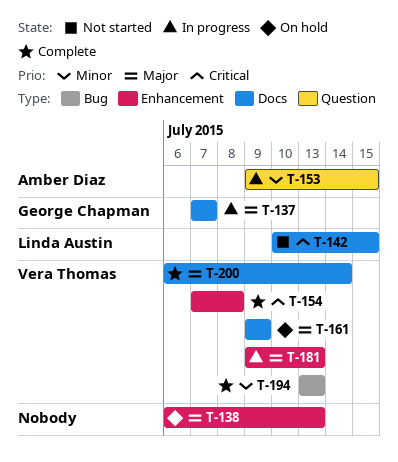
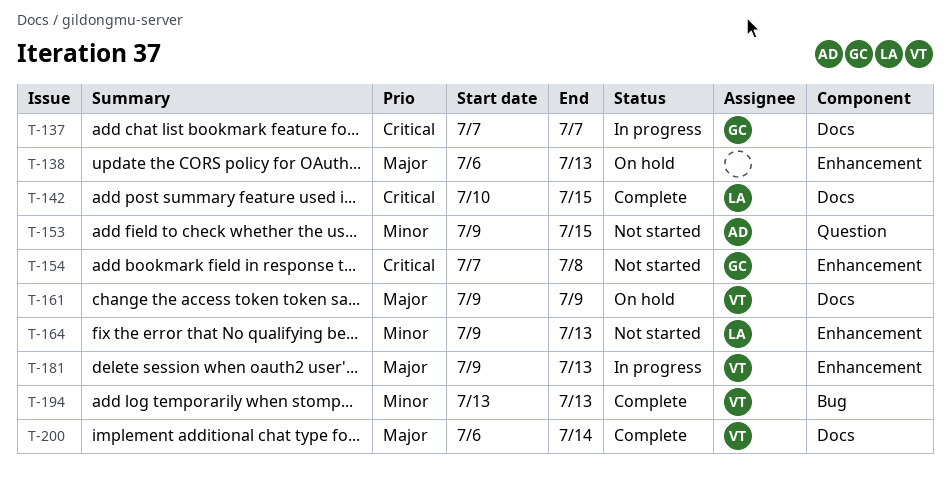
T-137, priority: Major -> Critical
T-142, status: Not started -> Complete
T-153, status: In progress -> Not started
T-154, status: Complete -> Not started
T-154, owner: Vera Thomas -> George Chapman
T-164: none -> present

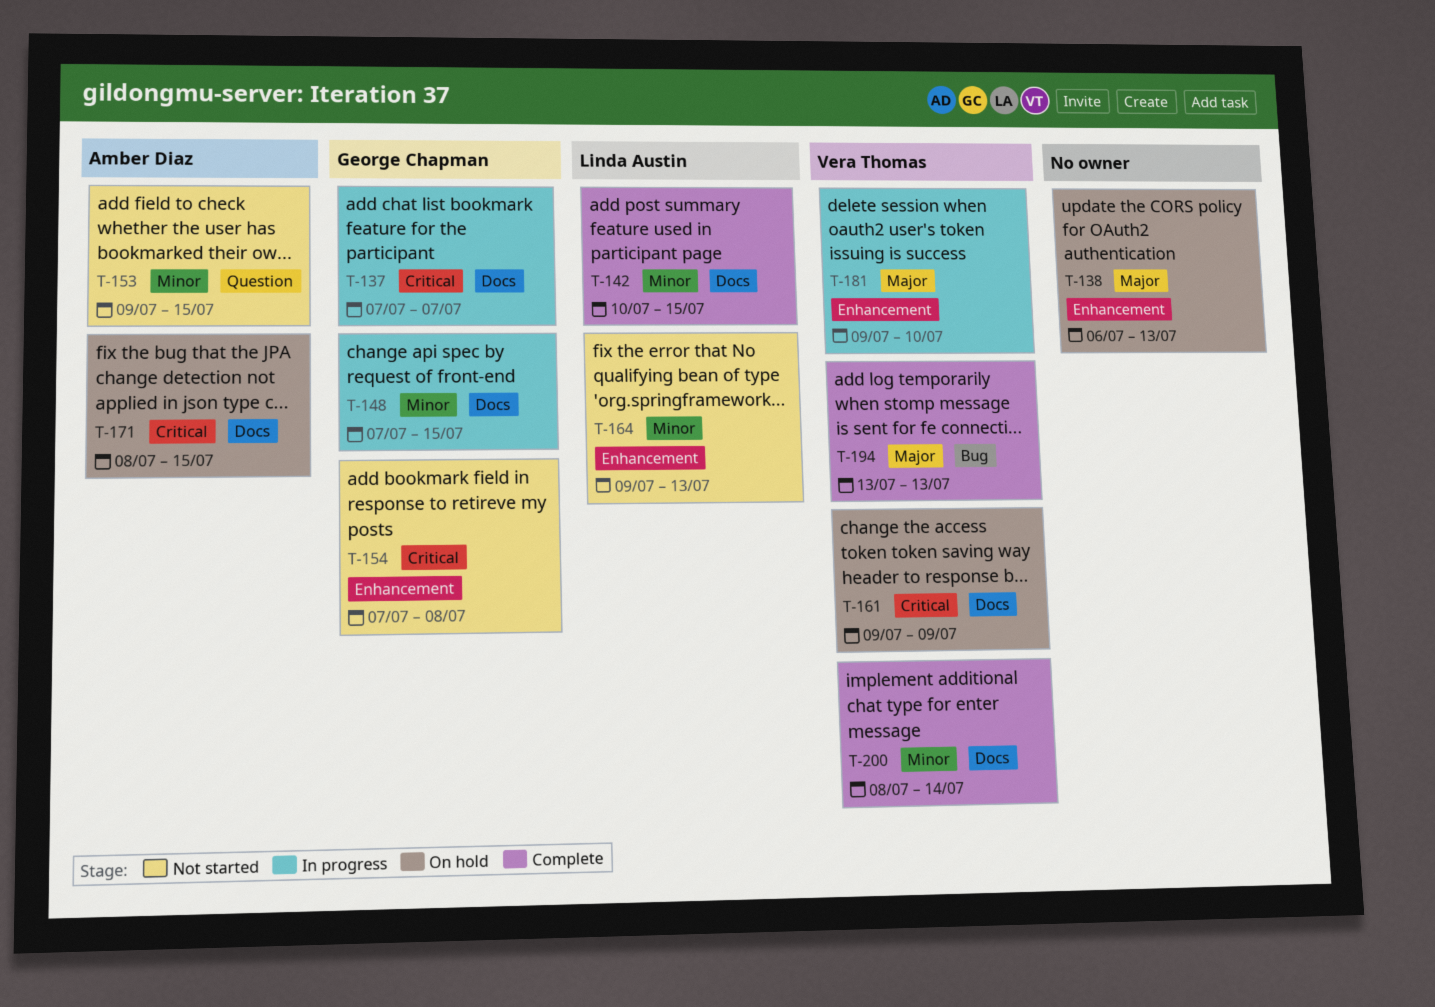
T-142, priority: Critical -> Minor
T-148: none -> present
T-161, priority: Major -> Critical
T-171: none -> present
T-181, due: Jul 13 -> Jul 10
T-194, priority: Minor -> Major
T-200, priority: Major -> Minor
T-200, start: Jul 6 -> Jul 8

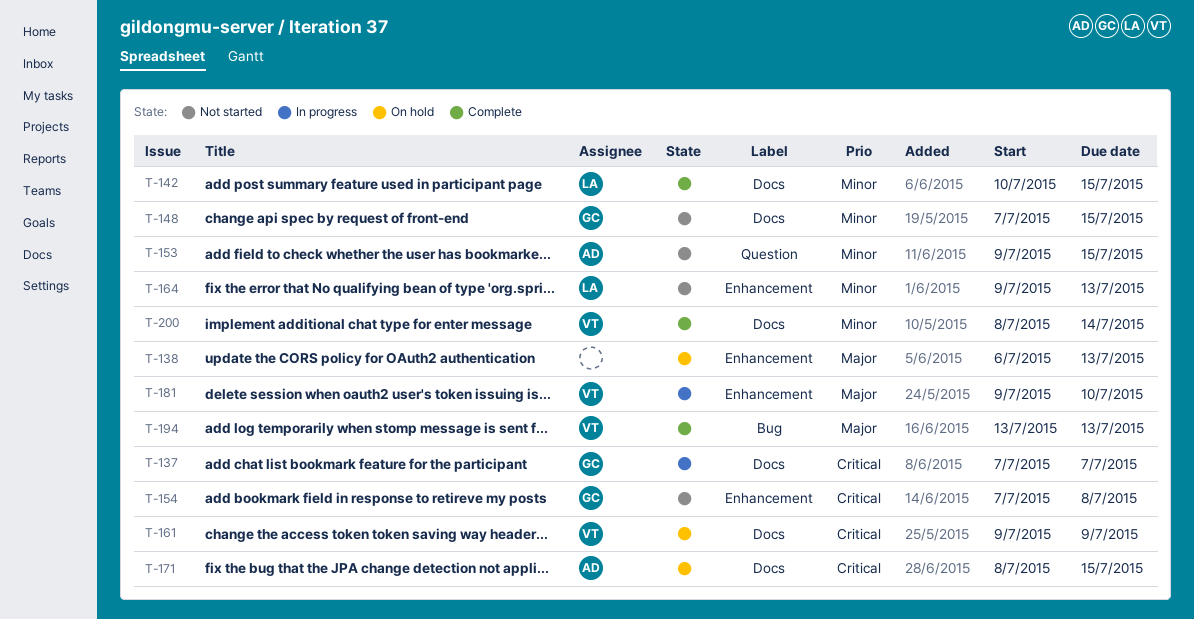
T-148, status: In progress -> Not started

